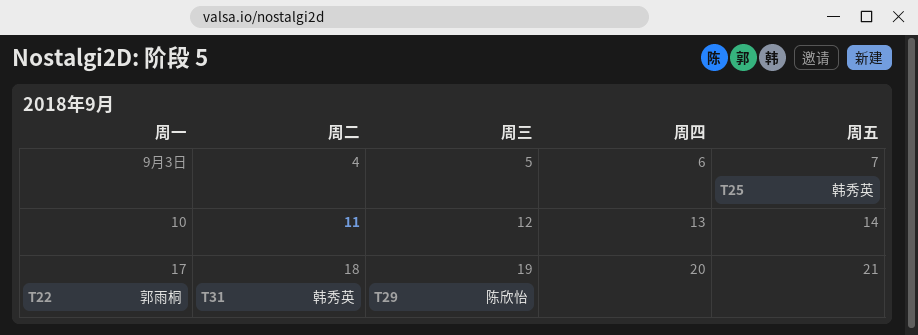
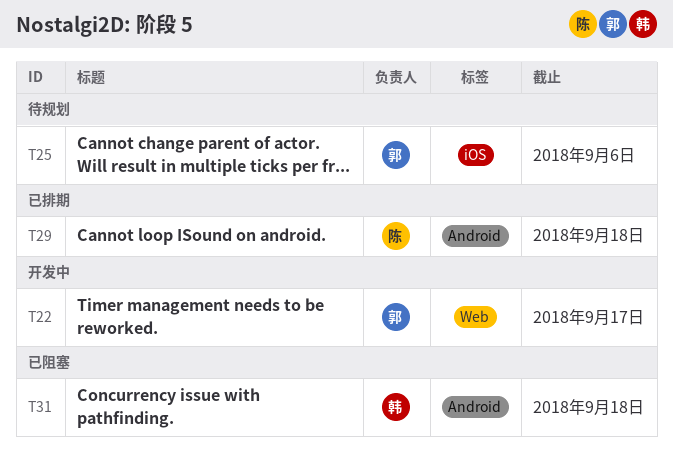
T25, owner: 韩秀英 -> 郭雨桐
T25, due: Sep 7 -> Sep 6
T29, due: Sep 19 -> Sep 18

